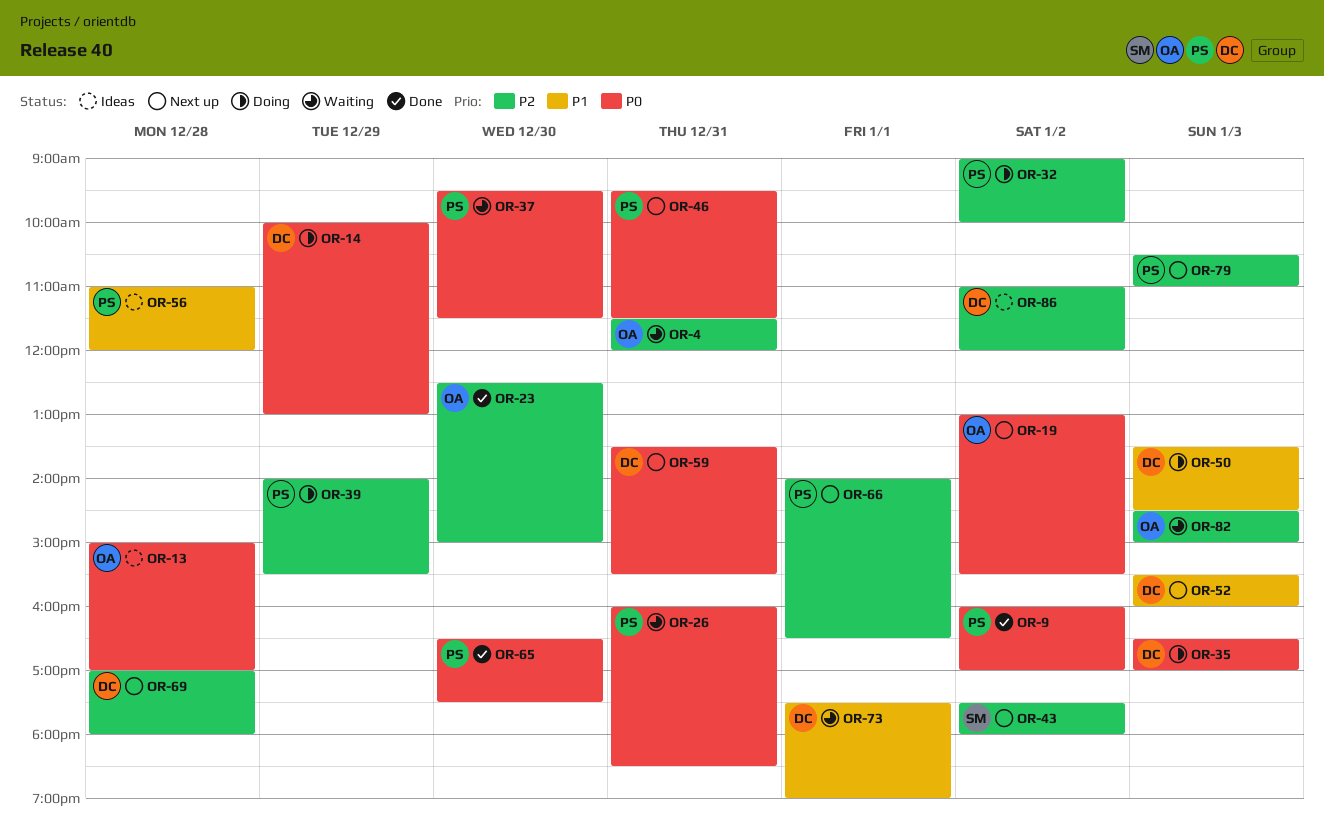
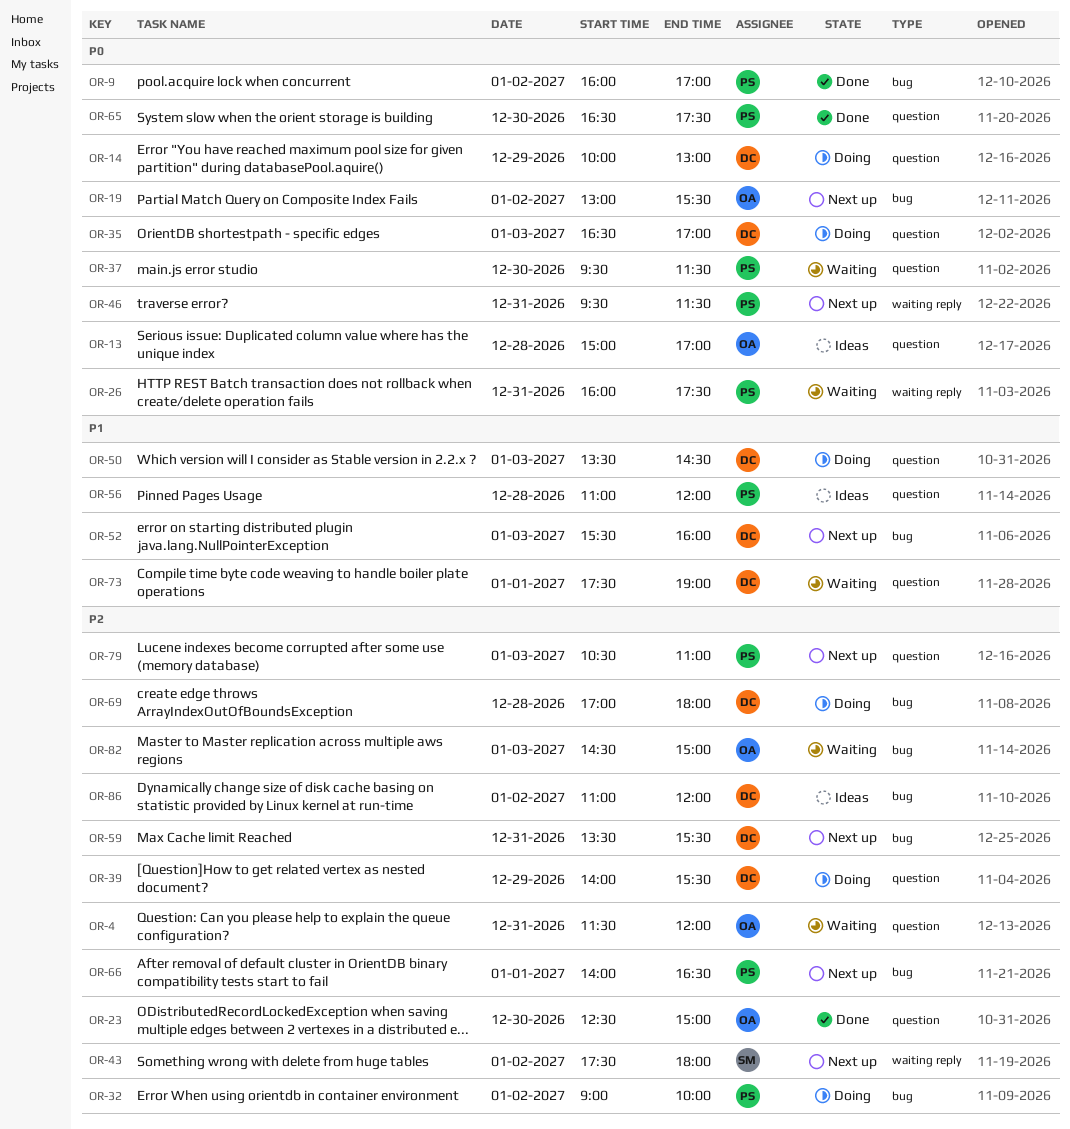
OR-26, ends: 18:30 -> 17:30
OR-39, owner: PS -> DC
OR-59, priority: P0 -> P2
OR-69, status: Next up -> Doing

